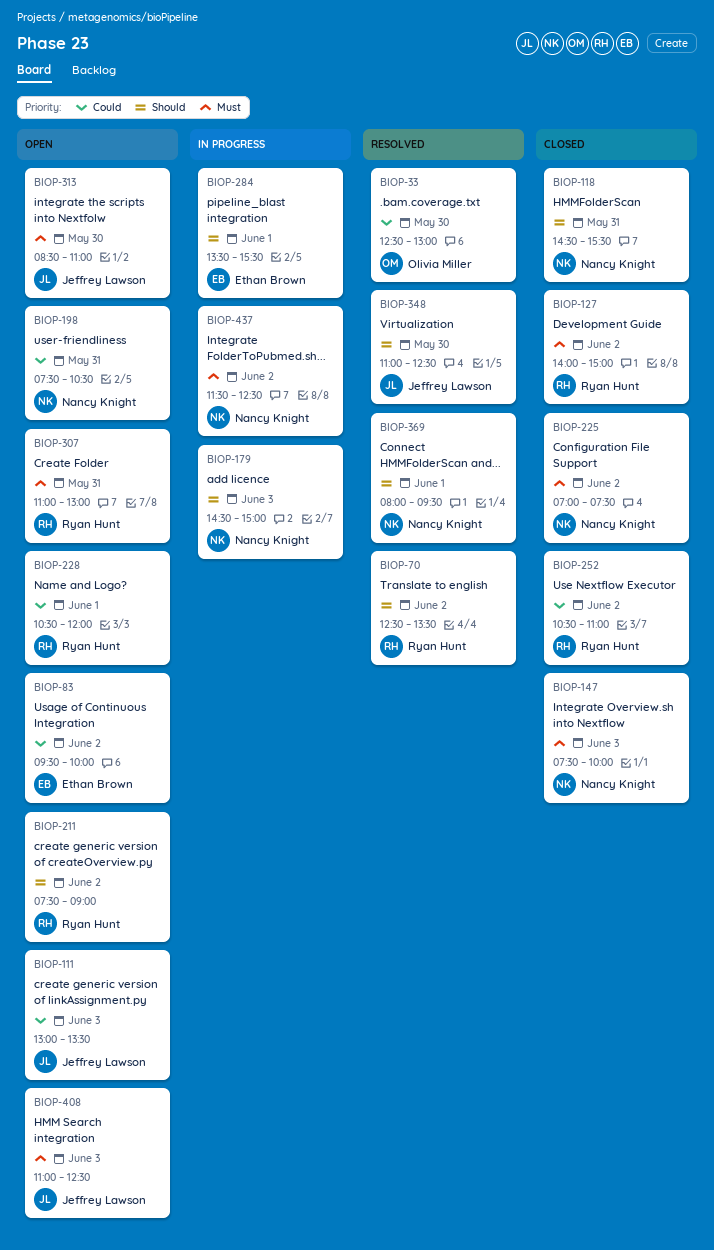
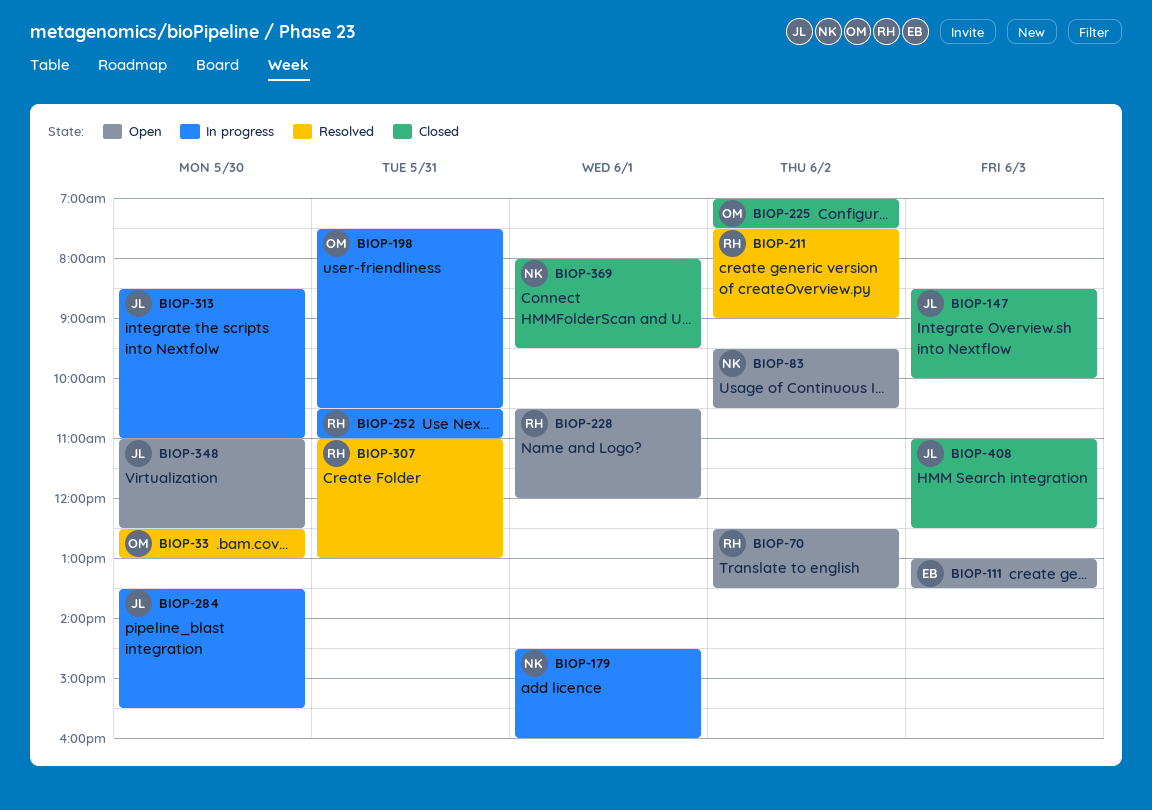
BIOP-70, status: Resolved -> Open
BIOP-83, owner: Ethan Brown -> Nancy Knight
BIOP-83, ends: 10:00 -> 10:30
BIOP-111, owner: Jeffrey Lawson -> Ethan Brown
BIOP-118: present -> none
BIOP-127: present -> none
BIOP-147, owner: Nancy Knight -> Jeffrey Lawson
BIOP-147, begins: 07:30 -> 08:30
BIOP-179, day: Jun 3 -> Jun 1
BIOP-179, ends: 15:00 -> 16:00
BIOP-198, status: Open -> In progress
BIOP-198, owner: Nancy Knight -> Olivia Miller
BIOP-211, status: Open -> Resolved
BIOP-225, owner: Nancy Knight -> Olivia Miller
BIOP-252, status: Closed -> In progress
BIOP-252, day: Jun 2 -> May 31
BIOP-284, owner: Ethan Brown -> Jeffrey Lawson
BIOP-284, day: Jun 1 -> May 30
BIOP-307, status: Open -> Resolved
BIOP-313, status: Open -> In progress
BIOP-348, status: Resolved -> Open
BIOP-369, status: Resolved -> Closed
BIOP-408, status: Open -> Closed
BIOP-437: present -> none

